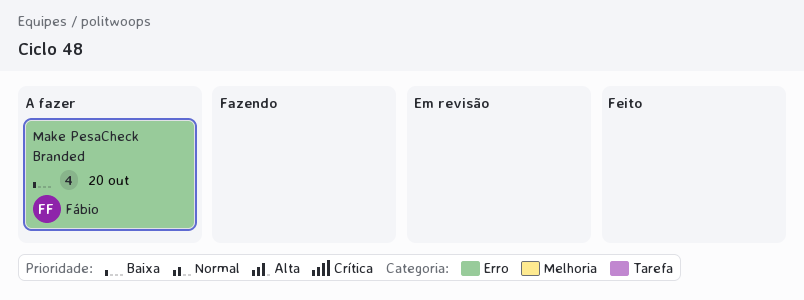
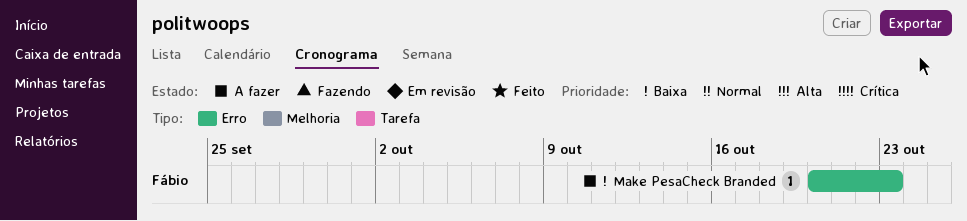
Make PesaCheck Branded, estimate: 4 -> 1
Make PesaCheck Branded, due: Oct 20 -> Oct 23

